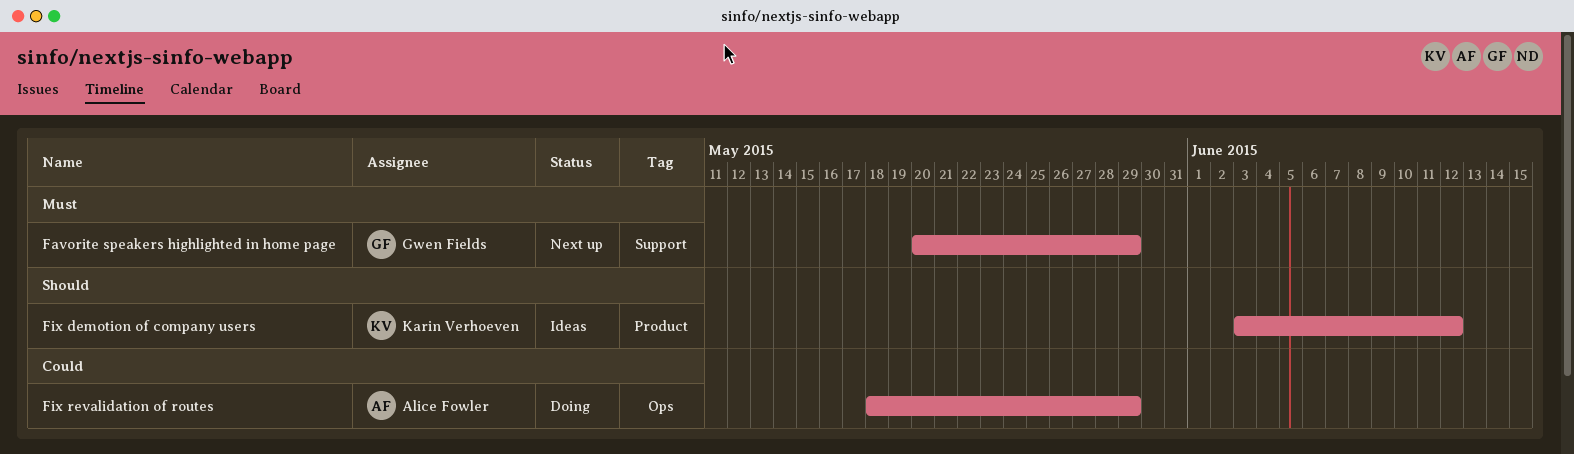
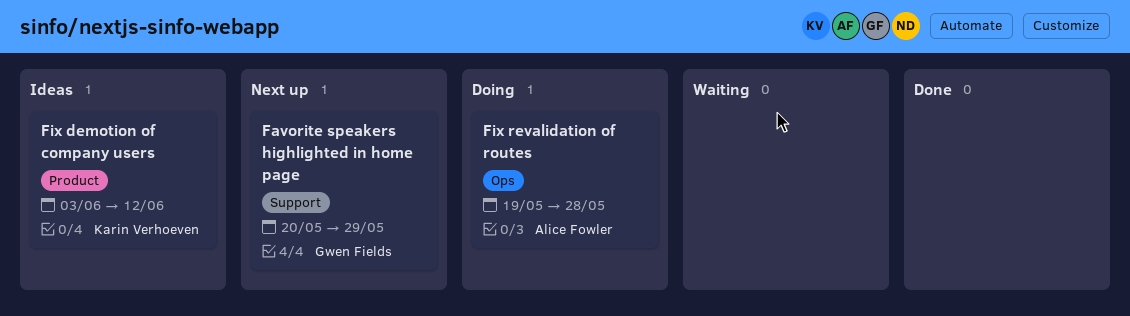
Fix revalidation of routes, start: May 18 -> May 19
Fix revalidation of routes, due: May 29 -> May 28

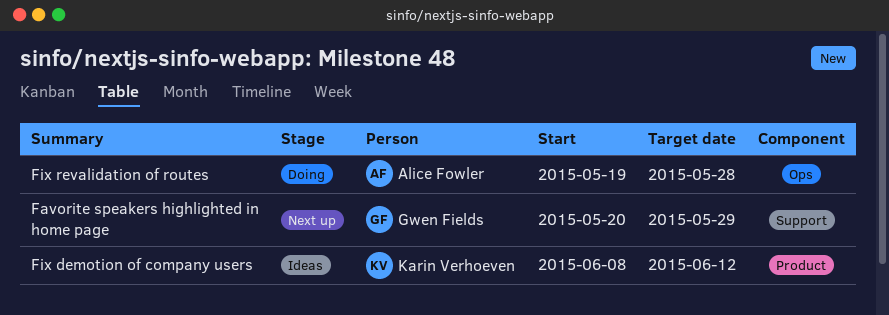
Fix demotion of company users, start: Jun 3 -> Jun 8

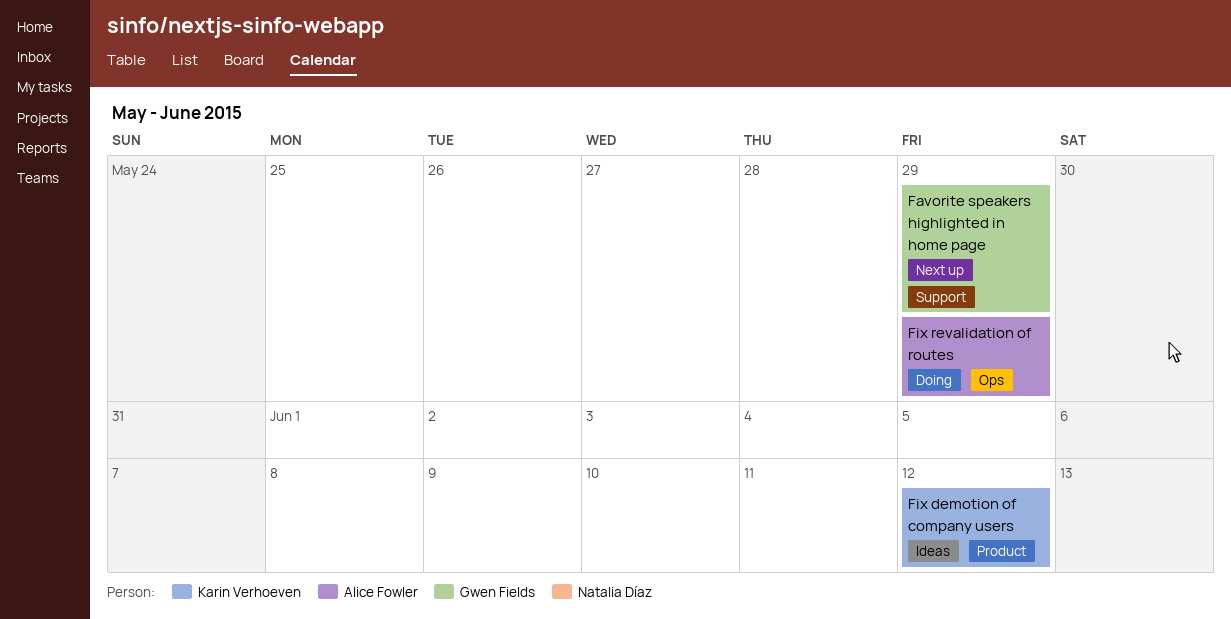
Fix revalidation of routes, due: May 28 -> May 29

